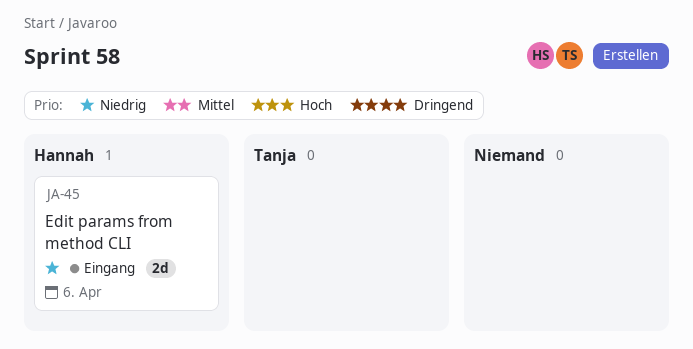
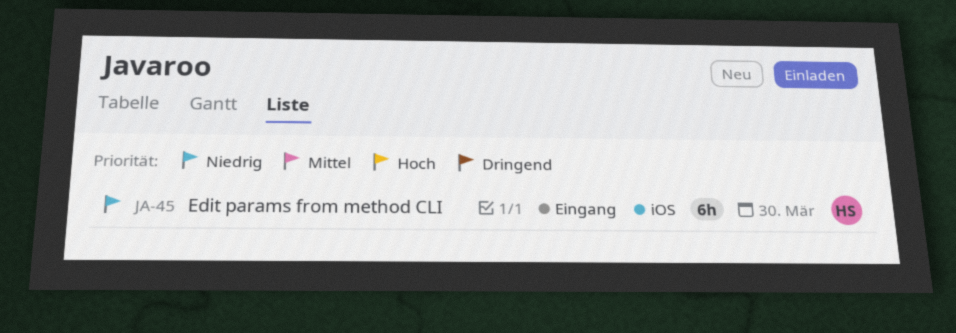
JA-45, estimate: 2d -> 6h
JA-45, due: Apr 6 -> Mar 30

